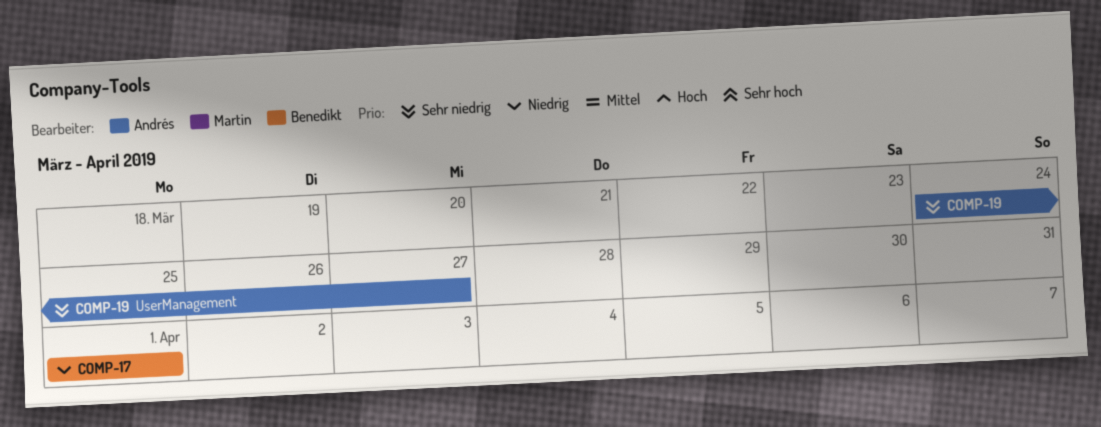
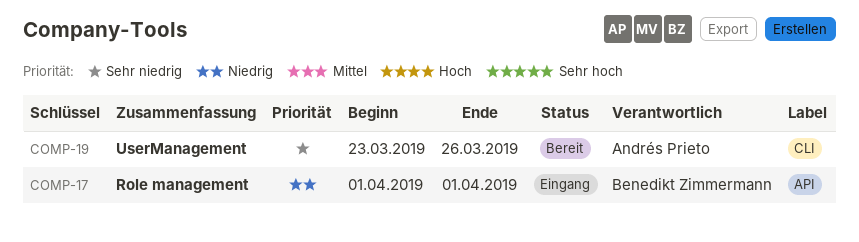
COMP-19, start: Mar 24 -> Mar 23
COMP-19, due: Mar 27 -> Mar 26

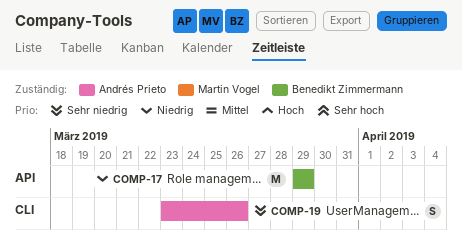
COMP-17, start: Apr 1 -> Mar 29
COMP-17, due: Apr 1 -> Mar 29

